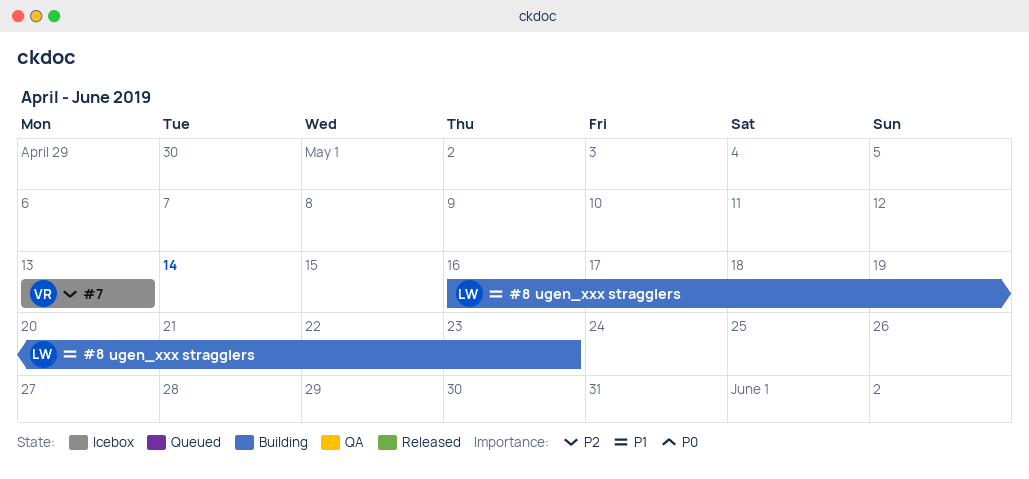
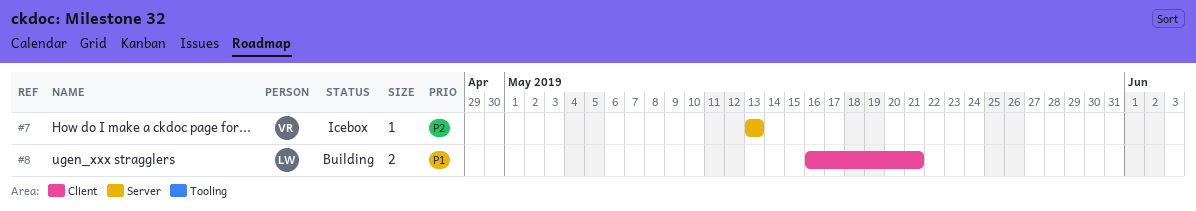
#8, due: May 23 -> May 21

